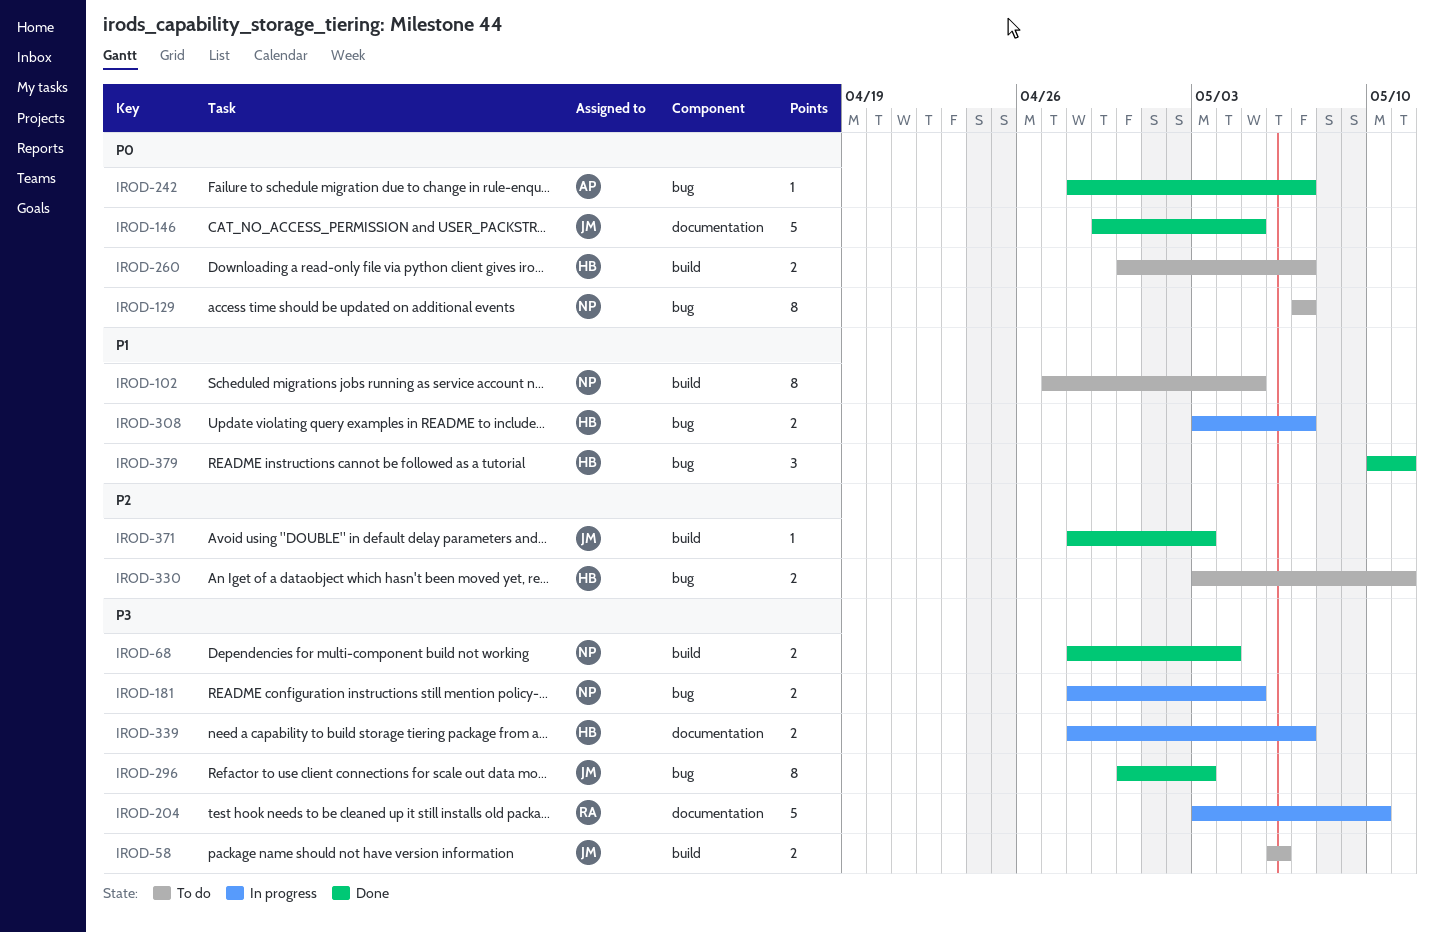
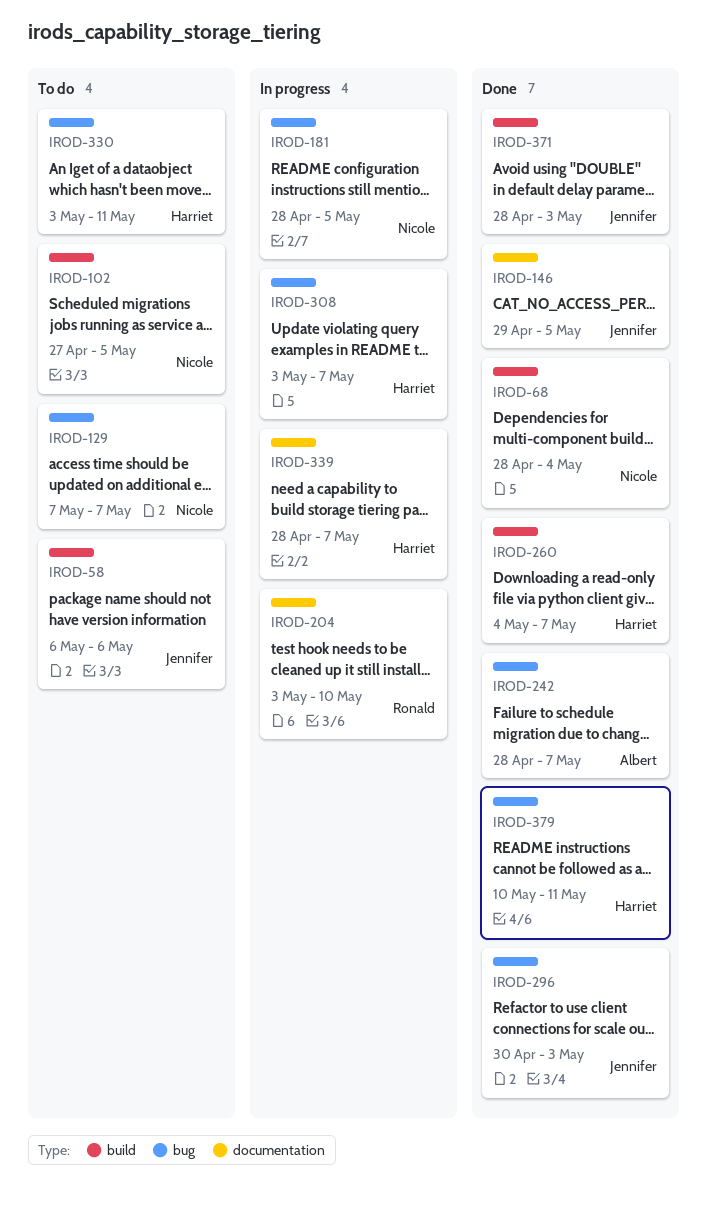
IROD-260, status: To do -> Done
IROD-260, start: Apr 30 -> May 4

